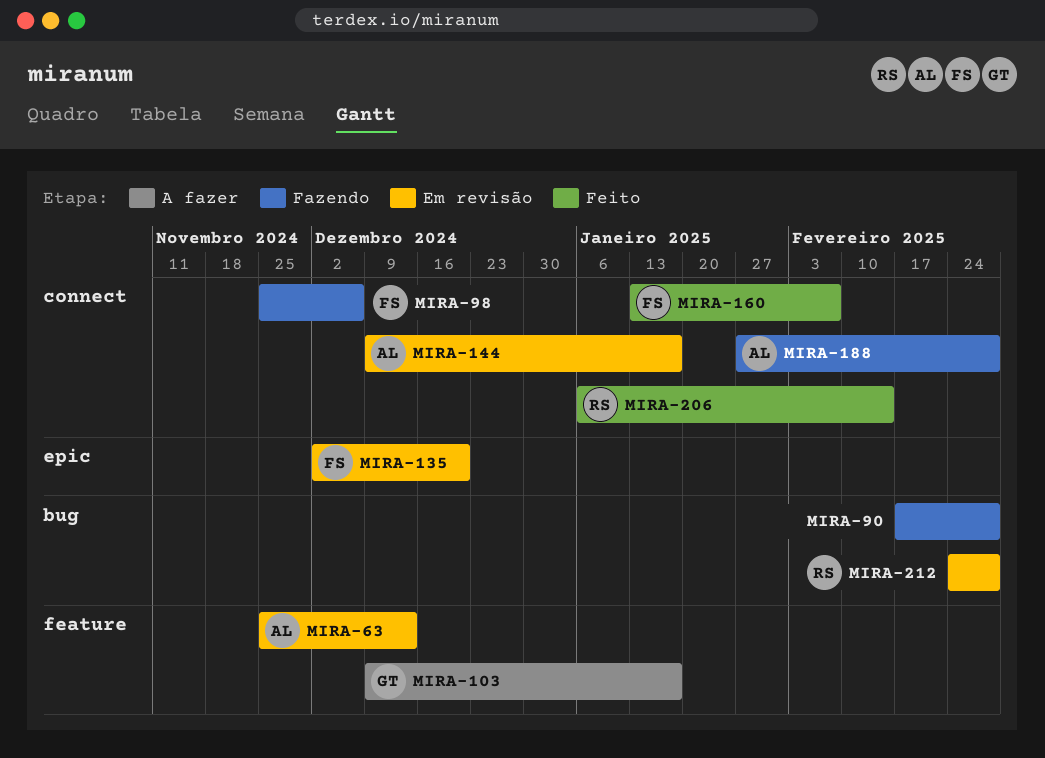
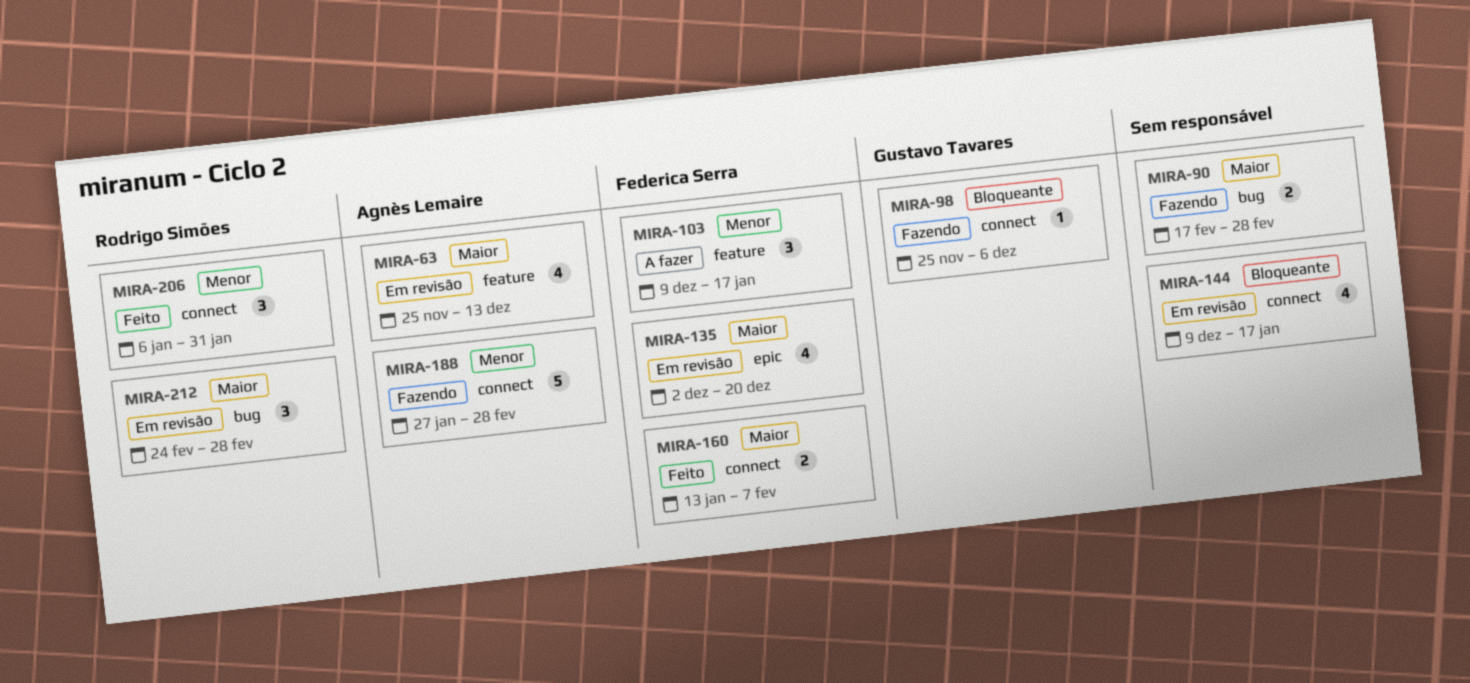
MIRA-98, owner: Federica Serra -> Gustavo Tavares
MIRA-103, owner: Gustavo Tavares -> Federica Serra
MIRA-144, owner: Agnès Lemaire -> none
MIRA-206, due: Feb 14 -> Jan 31

